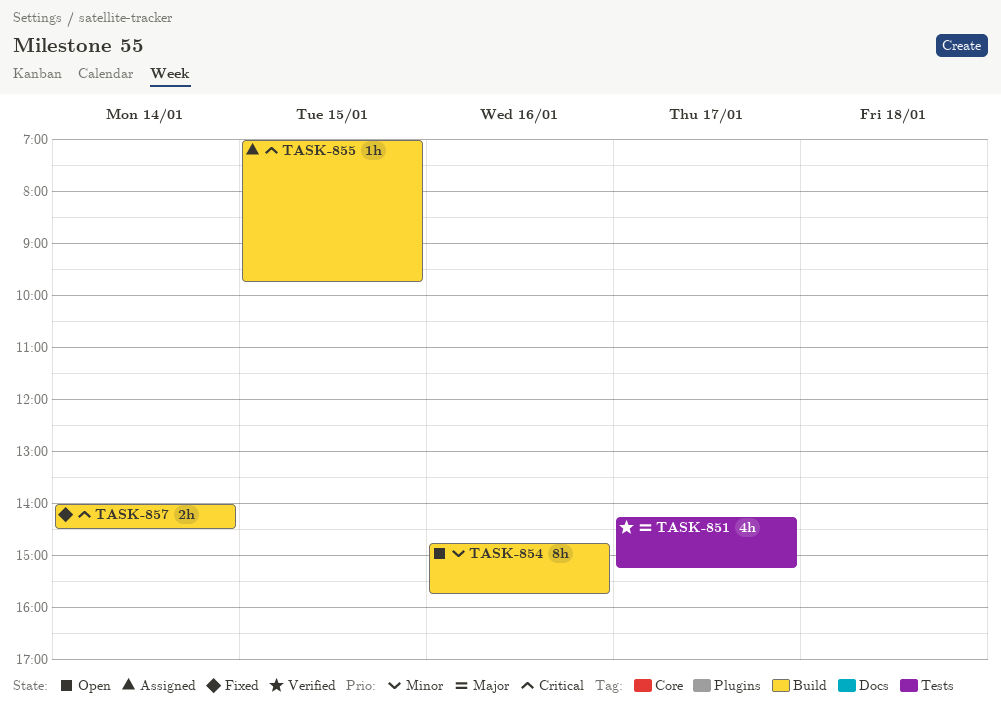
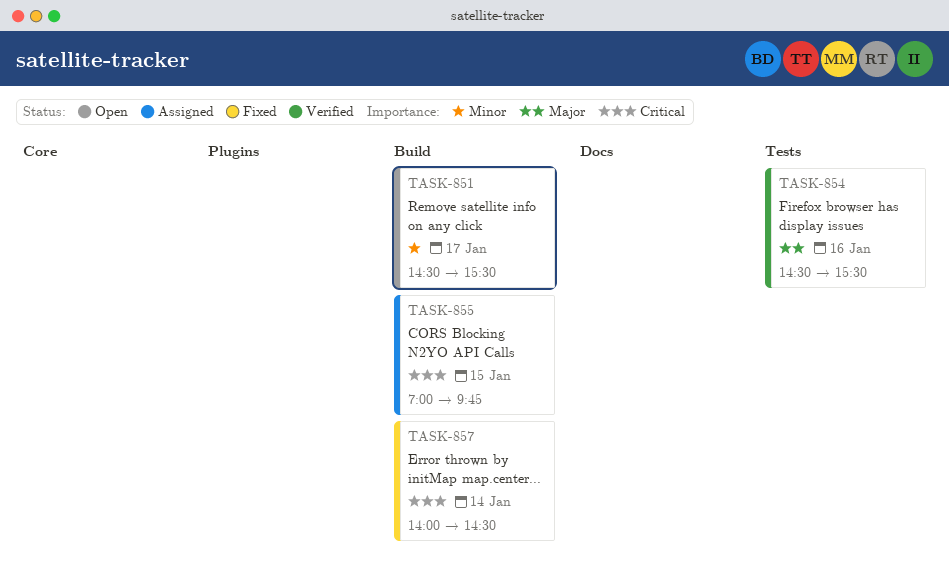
TASK-851, status: Verified -> Open
TASK-851, priority: Major -> Minor
TASK-851, label: Tests -> Build
TASK-851, begins: 14:15 -> 14:30
TASK-851, ends: 15:15 -> 15:30
TASK-854, status: Open -> Verified
TASK-854, priority: Minor -> Major
TASK-854, label: Build -> Tests
TASK-854, begins: 14:45 -> 14:30
TASK-854, ends: 15:45 -> 15:30

